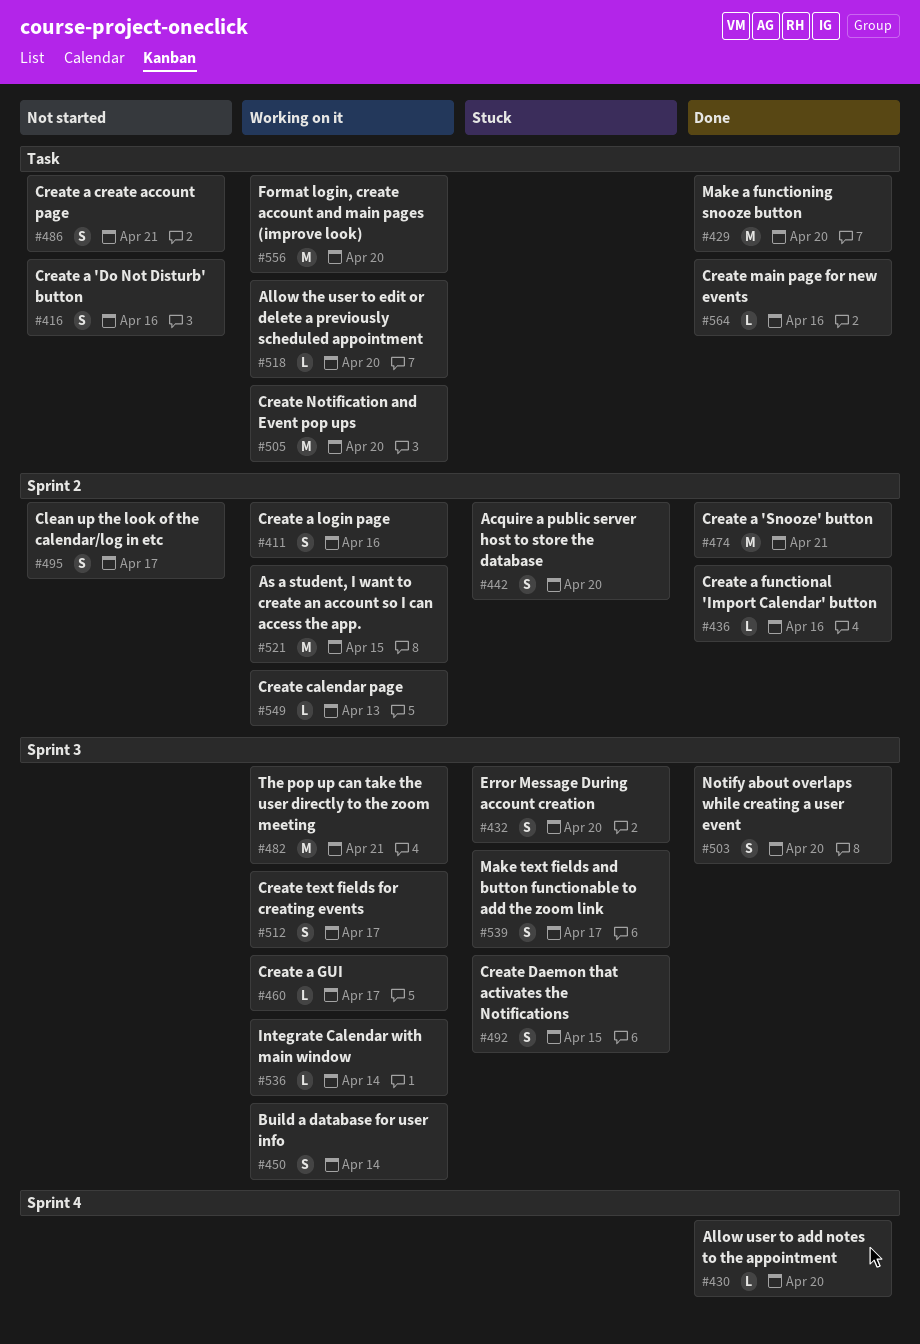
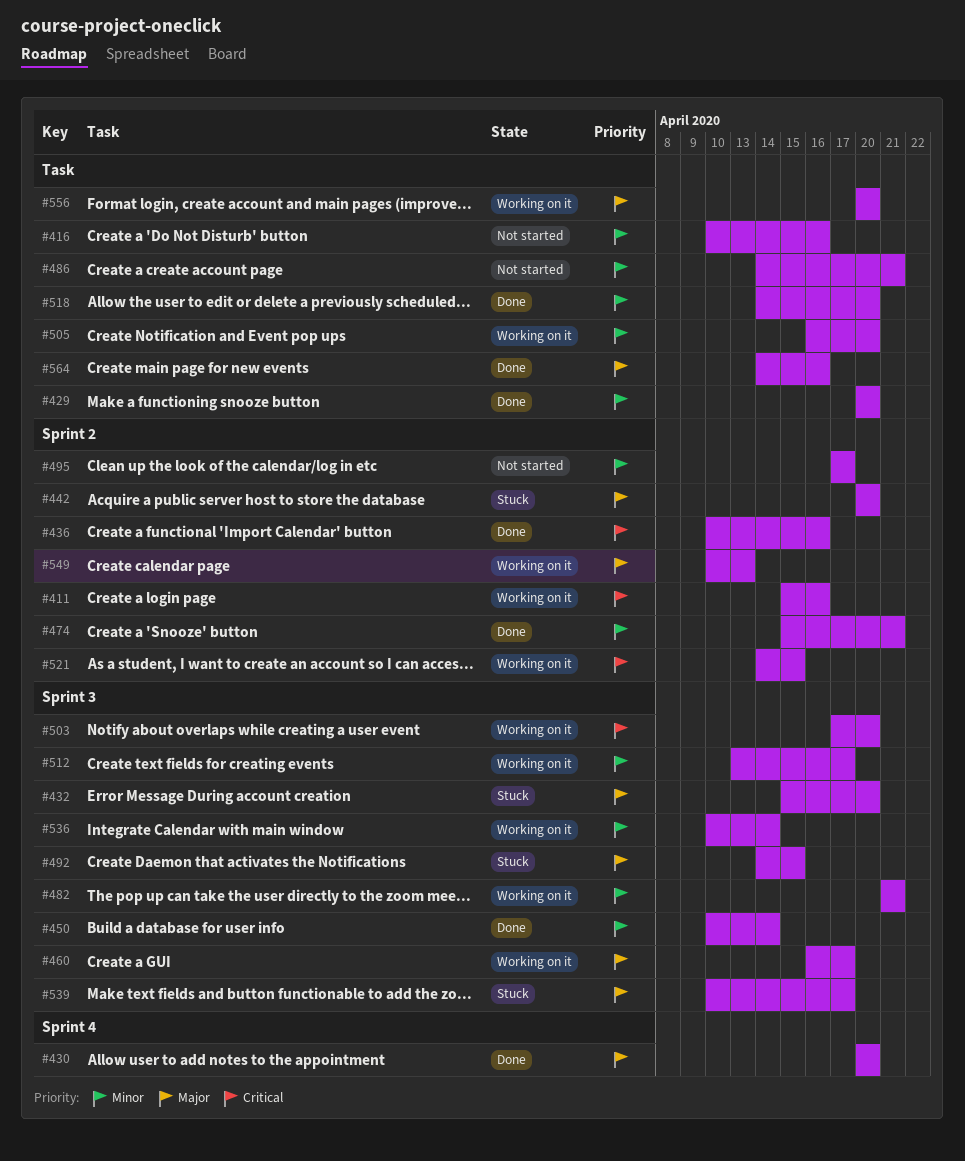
#450, status: Working on it -> Done
#503, status: Done -> Working on it
#518, status: Working on it -> Done

